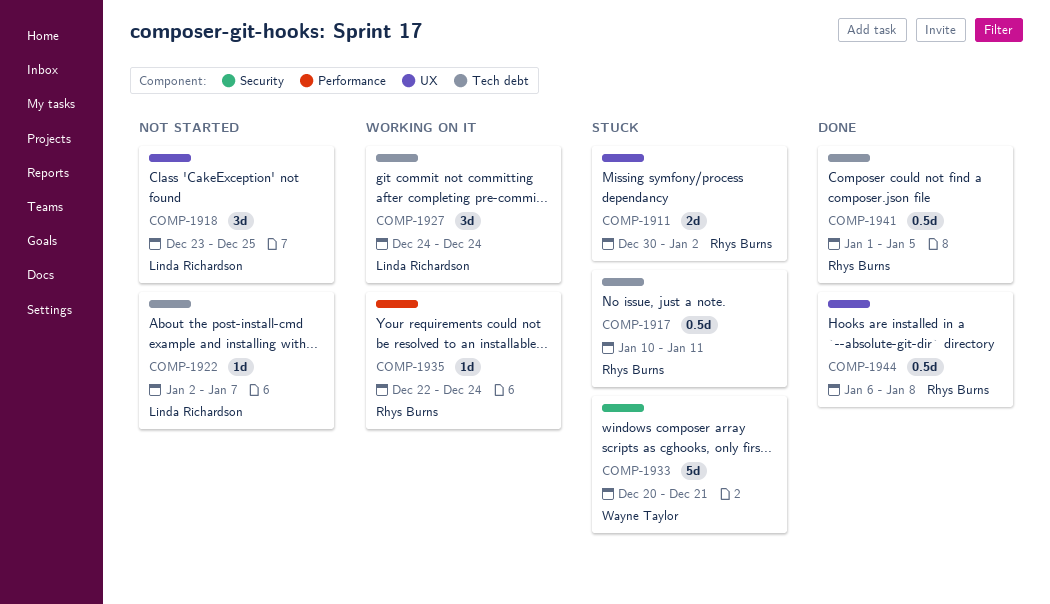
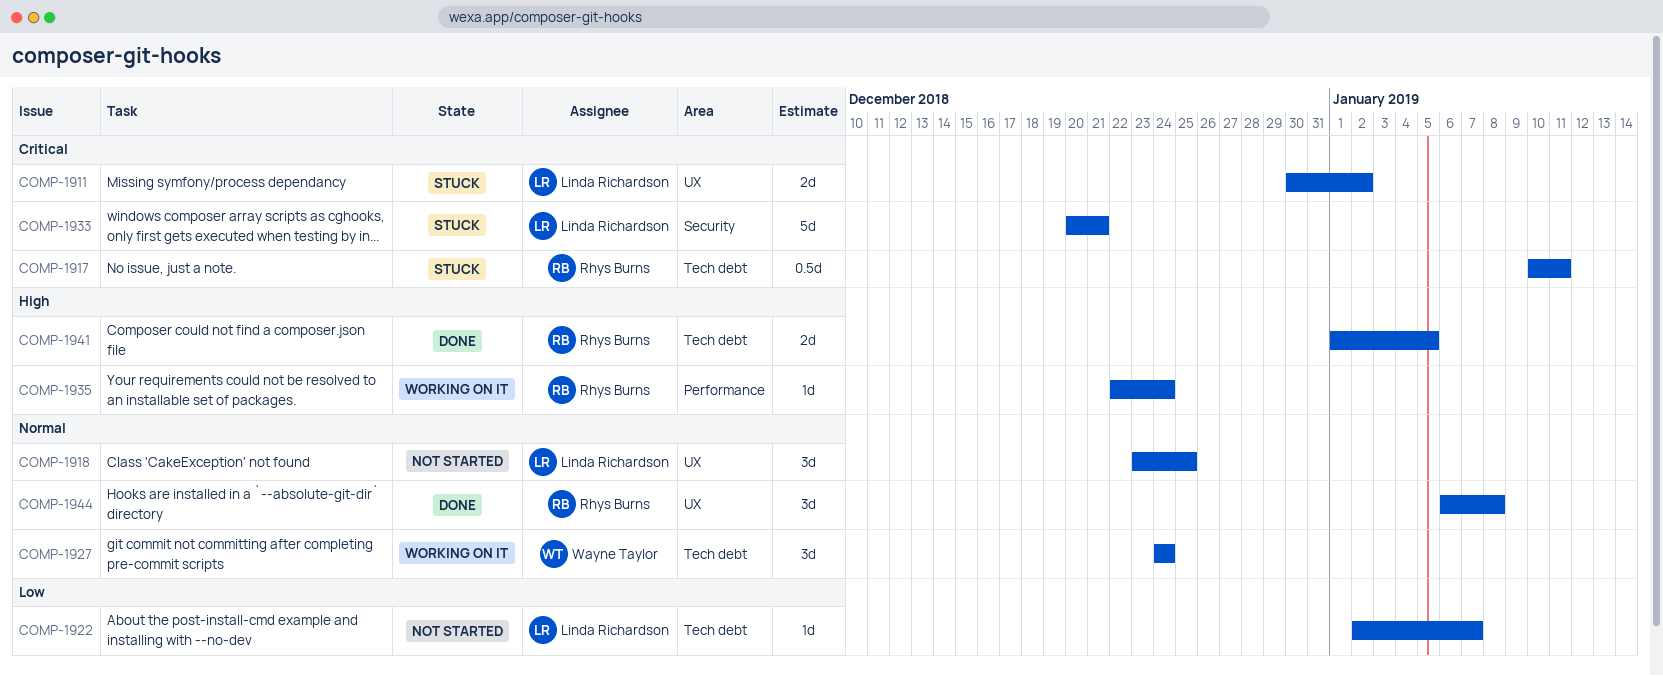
COMP-1911, owner: Rhys Burns -> Linda Richardson
COMP-1927, owner: Linda Richardson -> Wayne Taylor
COMP-1933, owner: Wayne Taylor -> Linda Richardson
COMP-1941, estimate: 0.5d -> 2d
COMP-1944, estimate: 0.5d -> 3d

